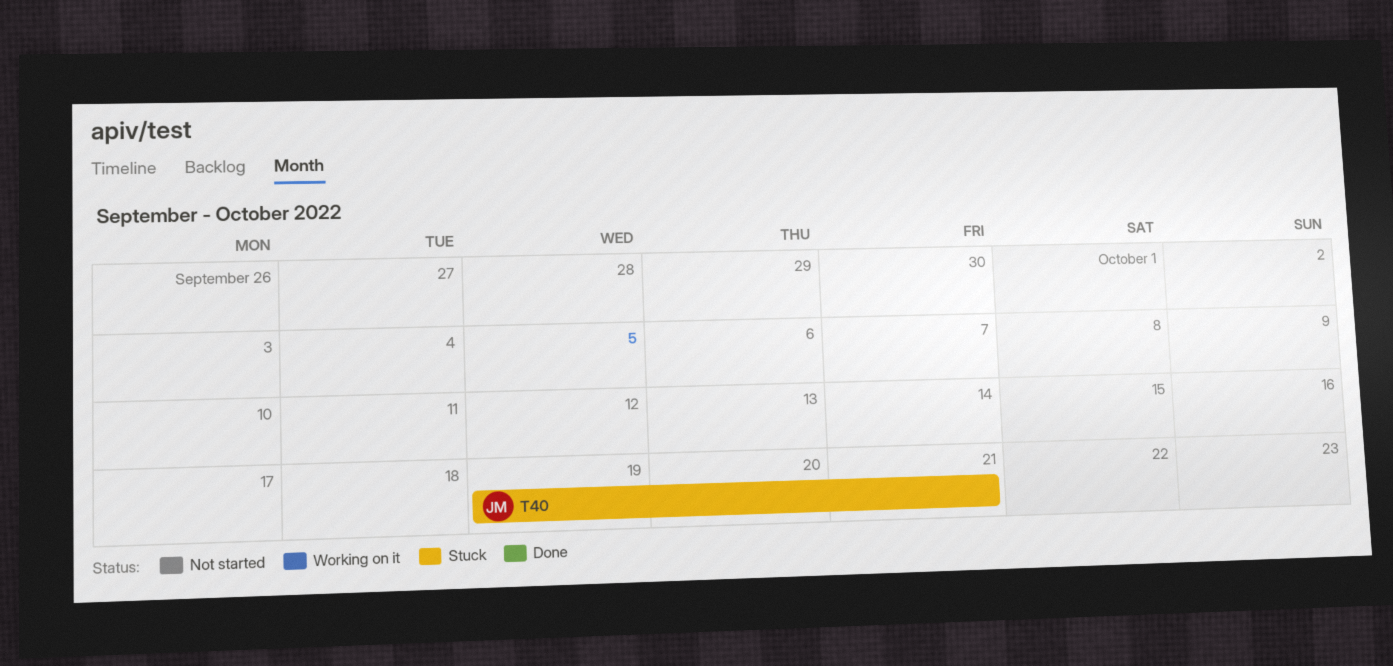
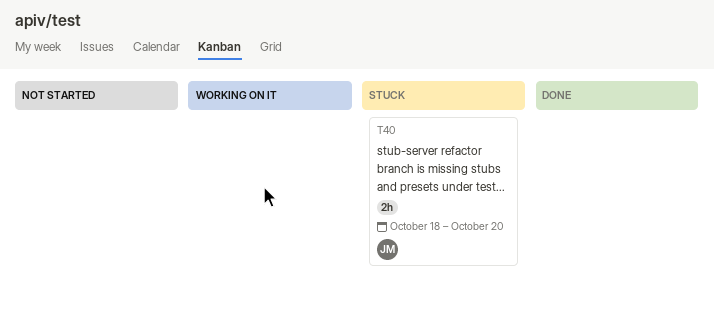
T40, start: Oct 19 -> Oct 18
T40, due: Oct 21 -> Oct 20

